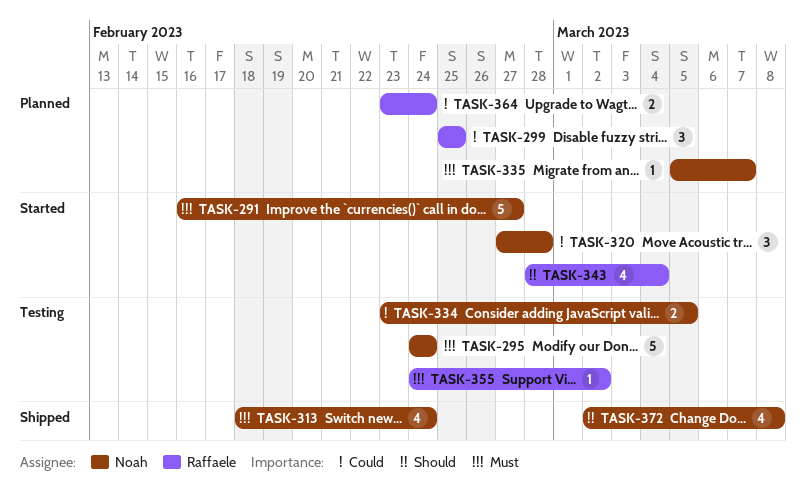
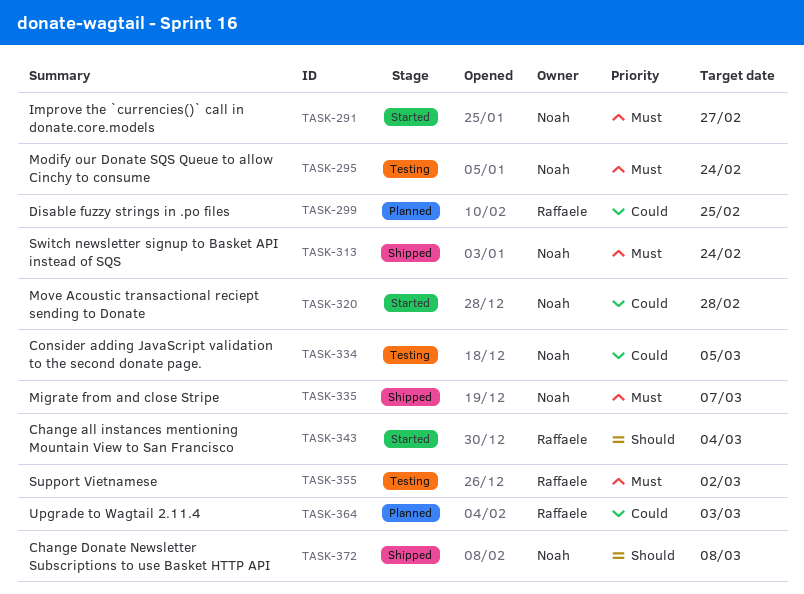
TASK-335, status: Planned -> Shipped
TASK-364, due: Feb 24 -> Mar 3

